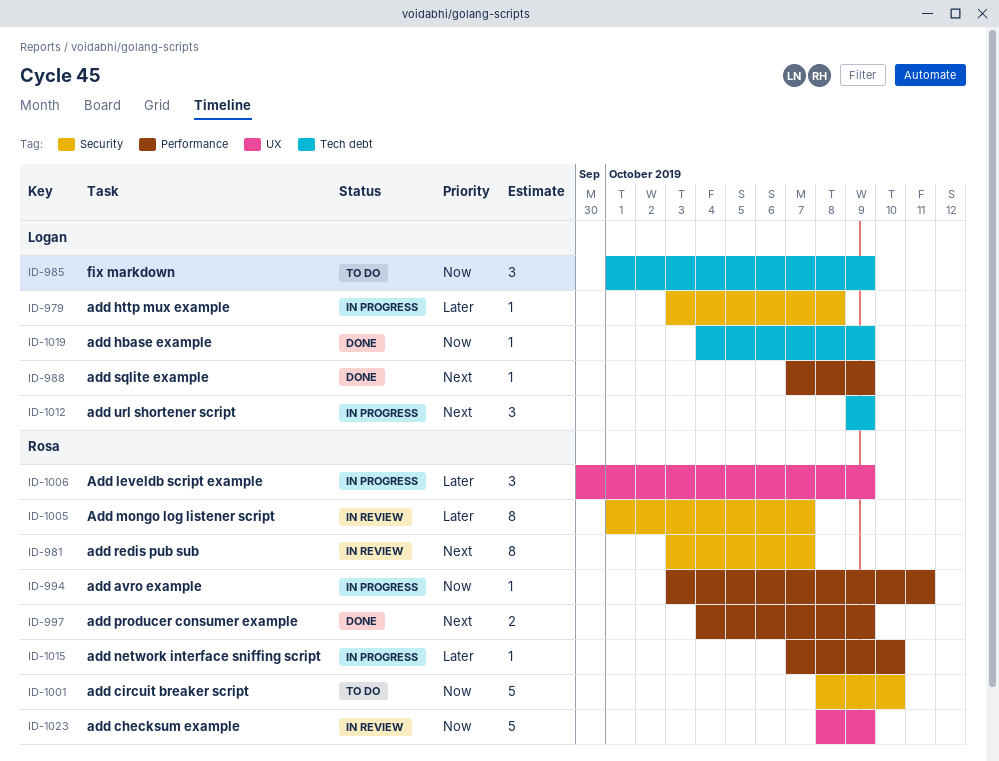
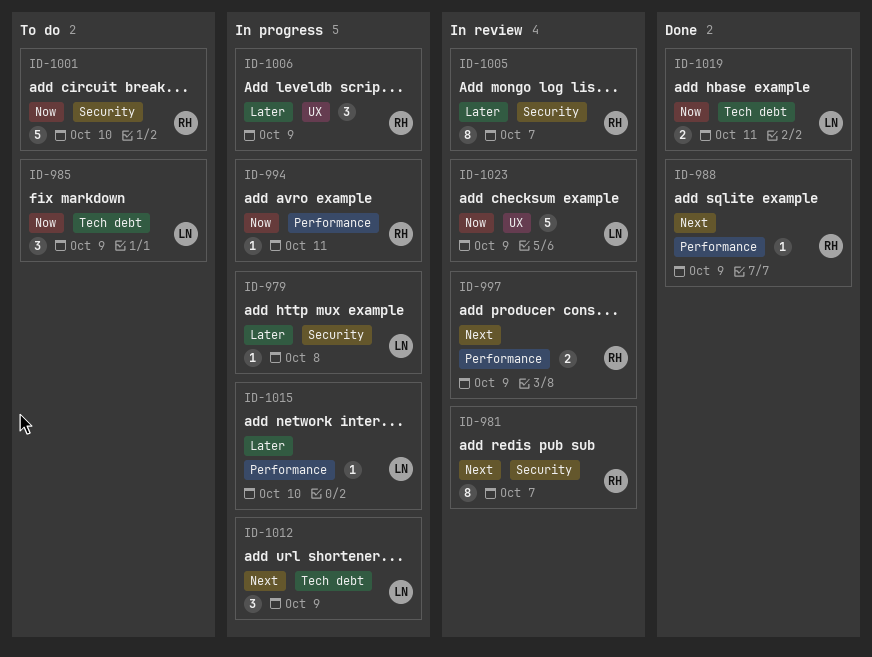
ID-988, owner: Logan -> Rosa
ID-997, status: Done -> In review
ID-1015, owner: Rosa -> Logan
ID-1019, estimate: 1 -> 2
ID-1019, due: Oct 9 -> Oct 11
ID-1023, owner: Rosa -> Logan

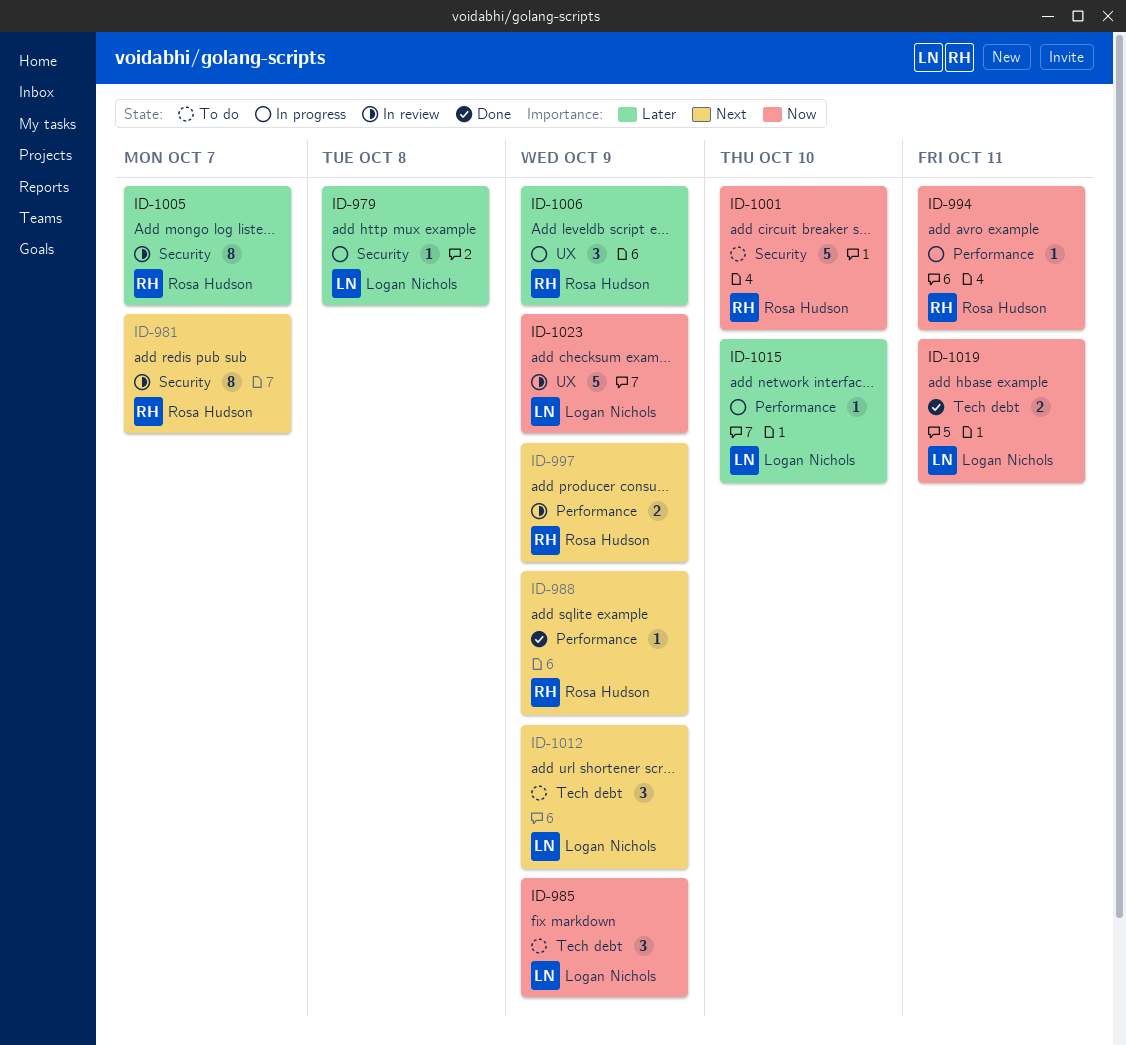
ID-1012, status: In progress -> To do

